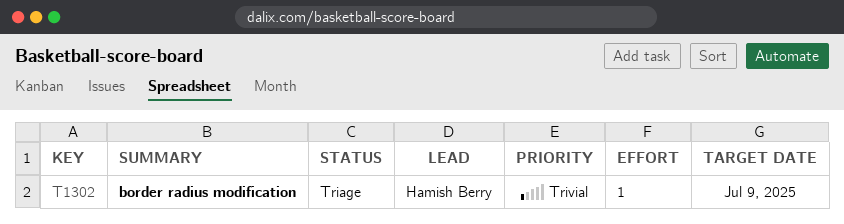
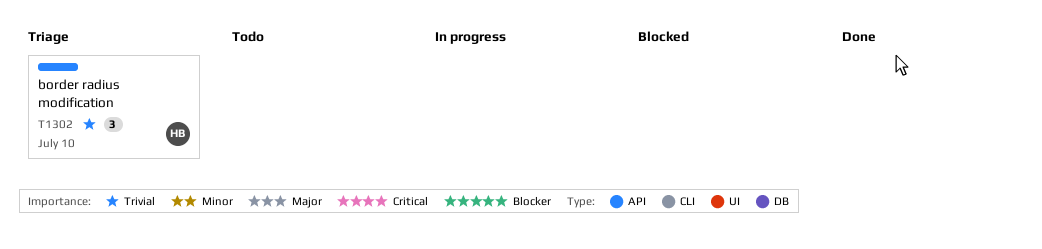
T1302, estimate: 1 -> 3
T1302, due: Jul 9 -> Jul 10

